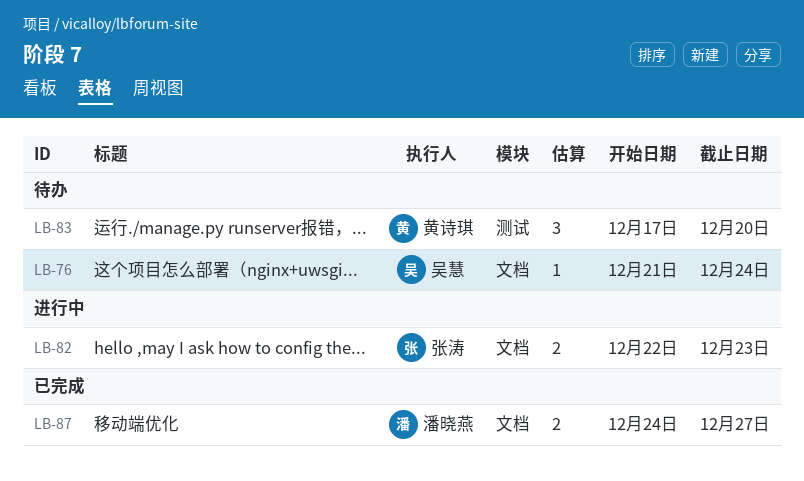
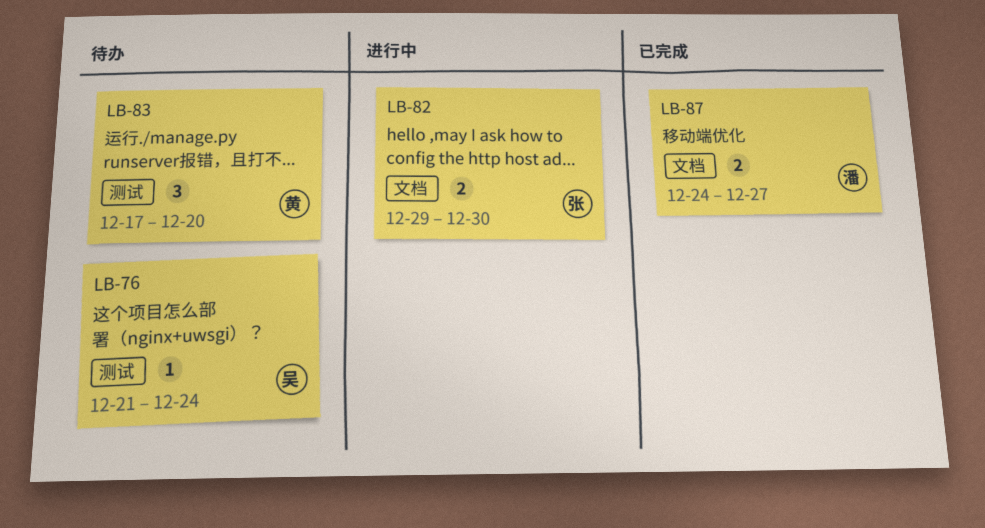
LB-76, label: 文档 -> 测试
LB-82, start: Dec 22 -> Dec 29
LB-82, due: Dec 23 -> Dec 30

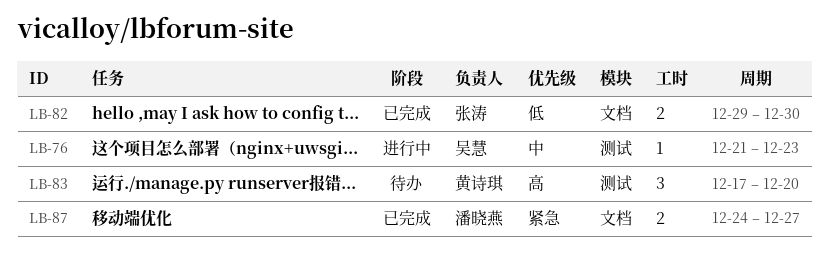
LB-76, status: 待办 -> 进行中
LB-76, due: Dec 24 -> Dec 23
LB-82, status: 进行中 -> 已完成

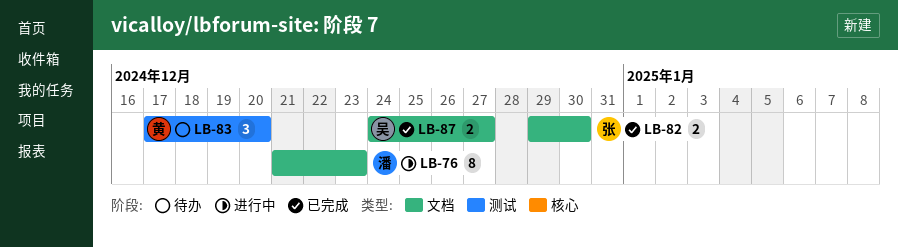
LB-76, owner: 吴慧 -> 潘晓燕
LB-76, label: 测试 -> 文档
LB-76, estimate: 1 -> 8
LB-87, owner: 潘晓燕 -> 吴慧

